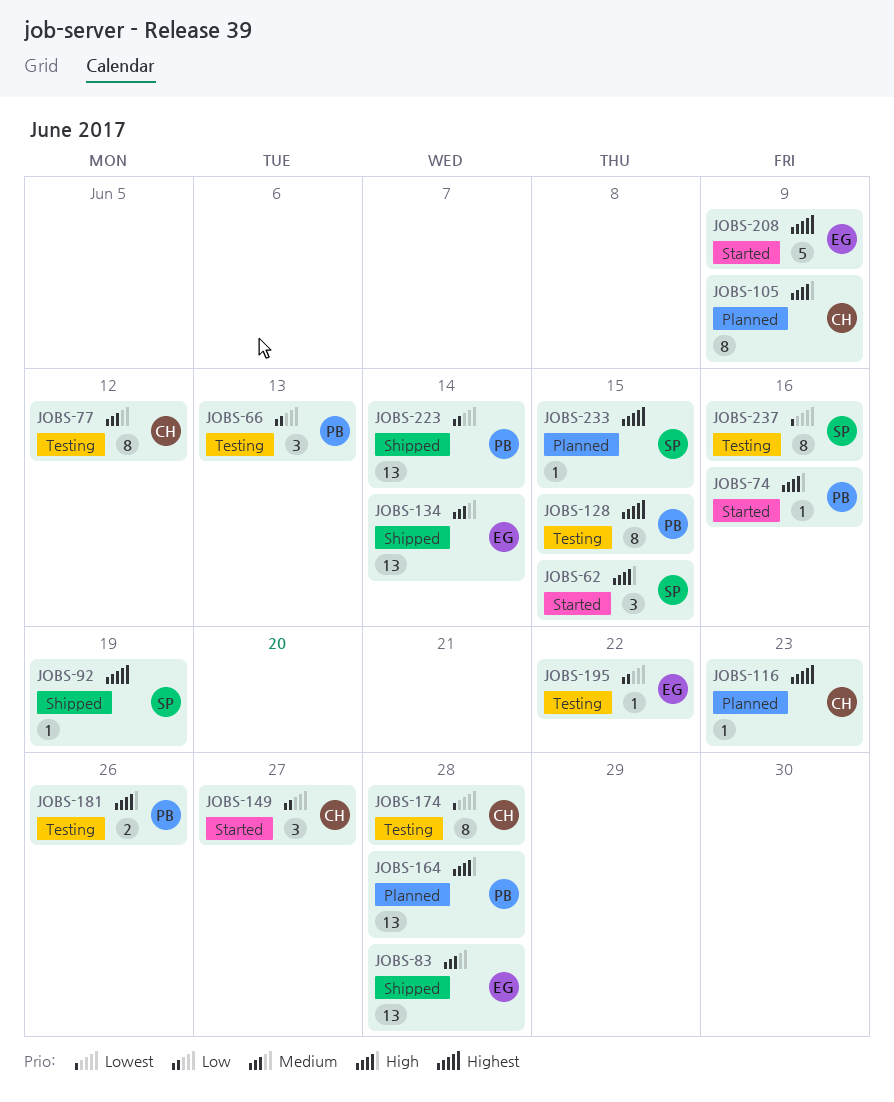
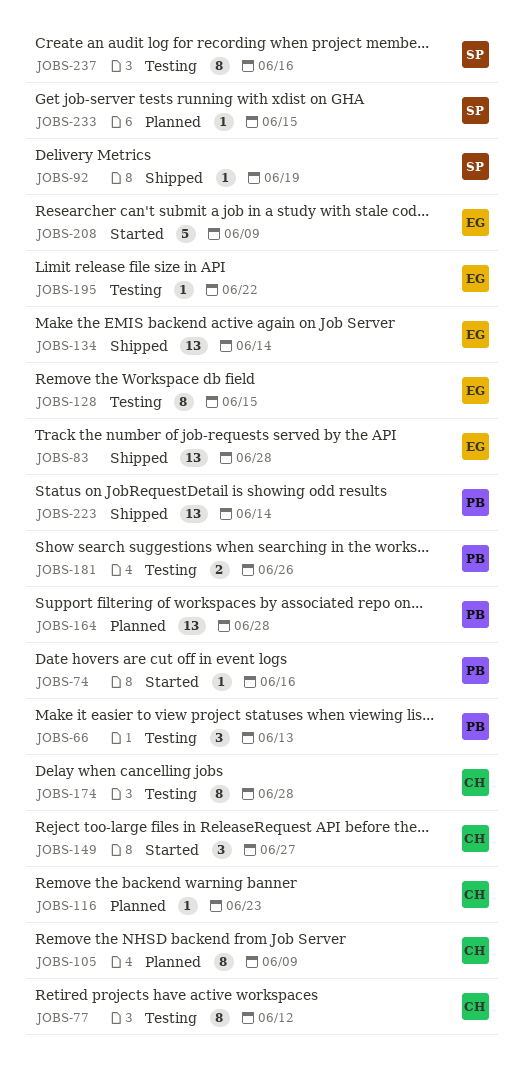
JOBS-62: present -> none
JOBS-128, owner: PB -> EG

